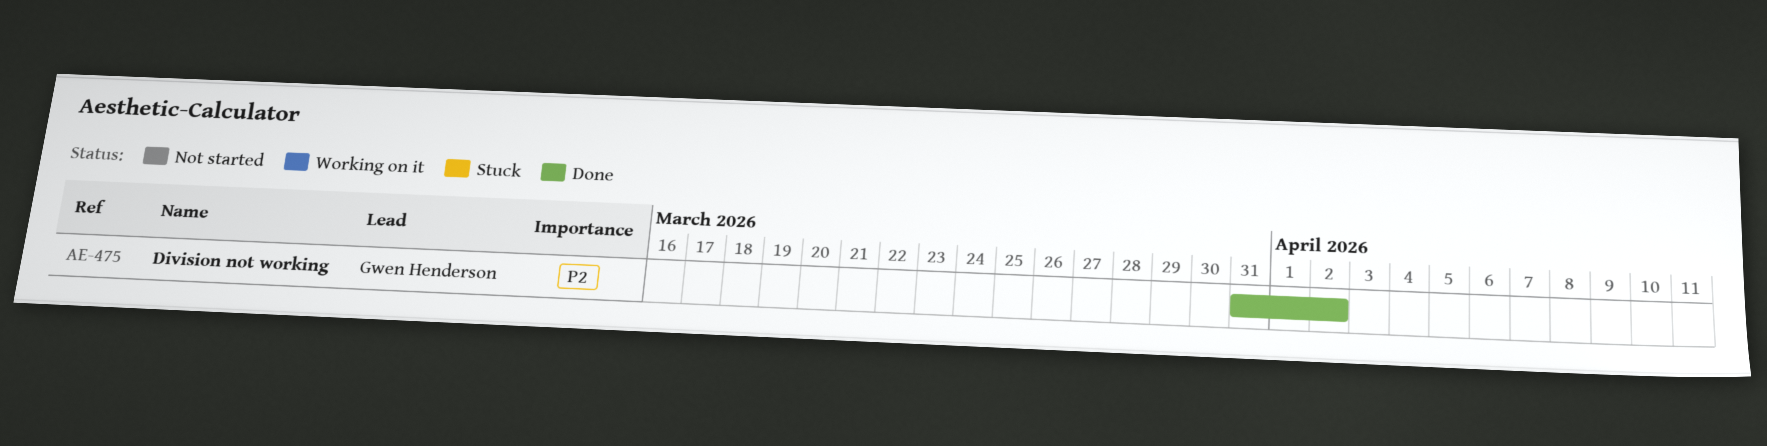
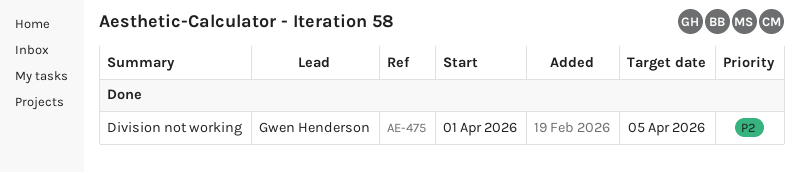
AE-475, start: Mar 31 -> Apr 1
AE-475, due: Apr 2 -> Apr 5

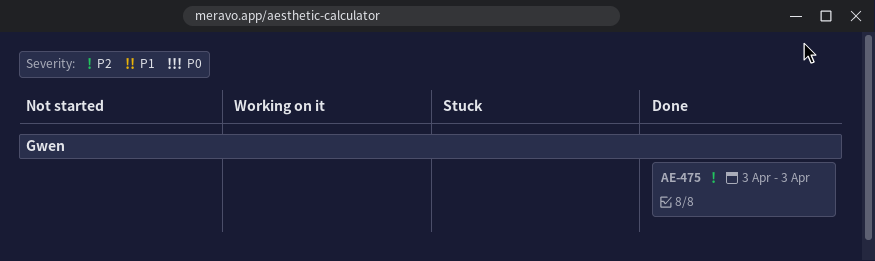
AE-475, start: Apr 1 -> Apr 3
AE-475, due: Apr 5 -> Apr 3

